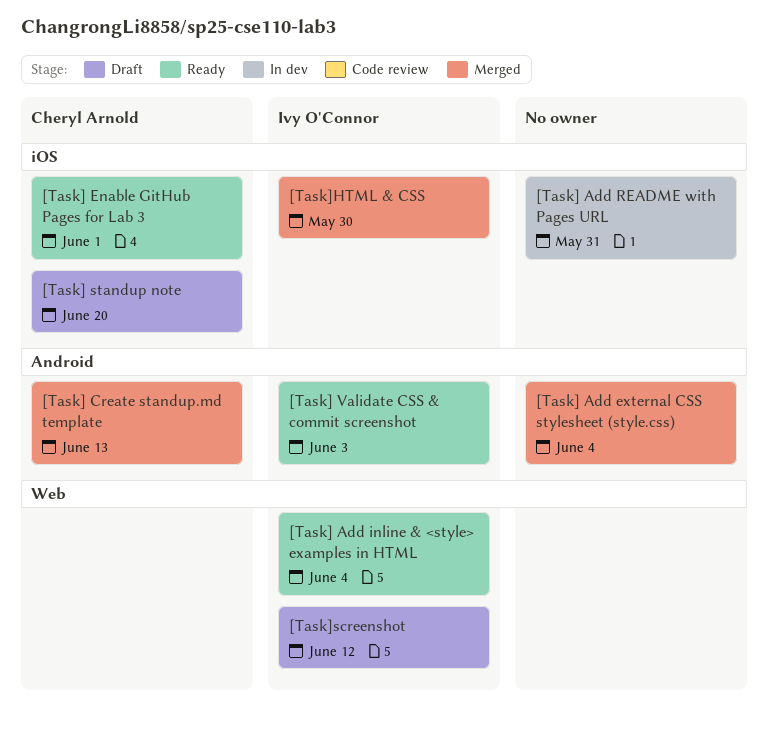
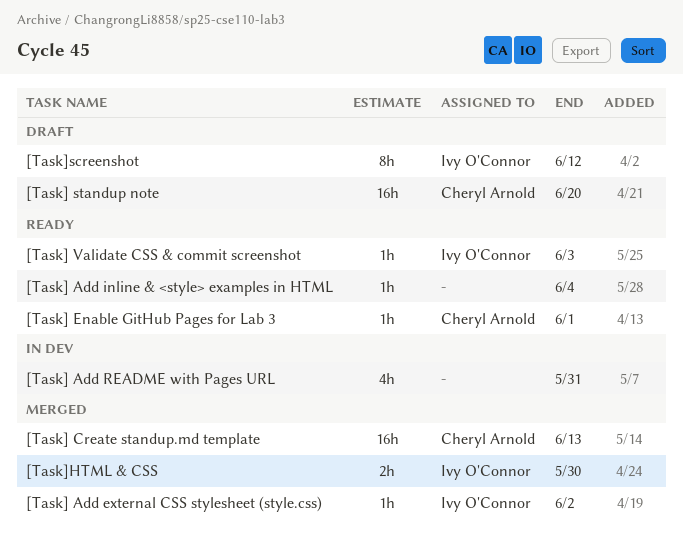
[Task] Add external CSS stylesheet (style.css), owner: none -> Ivy O'Connor
[Task] Add external CSS stylesheet (style.css), due: Jun 4 -> Jun 2
[Task] Add inline & <style> examples in HTML, owner: Ivy O'Connor -> none

